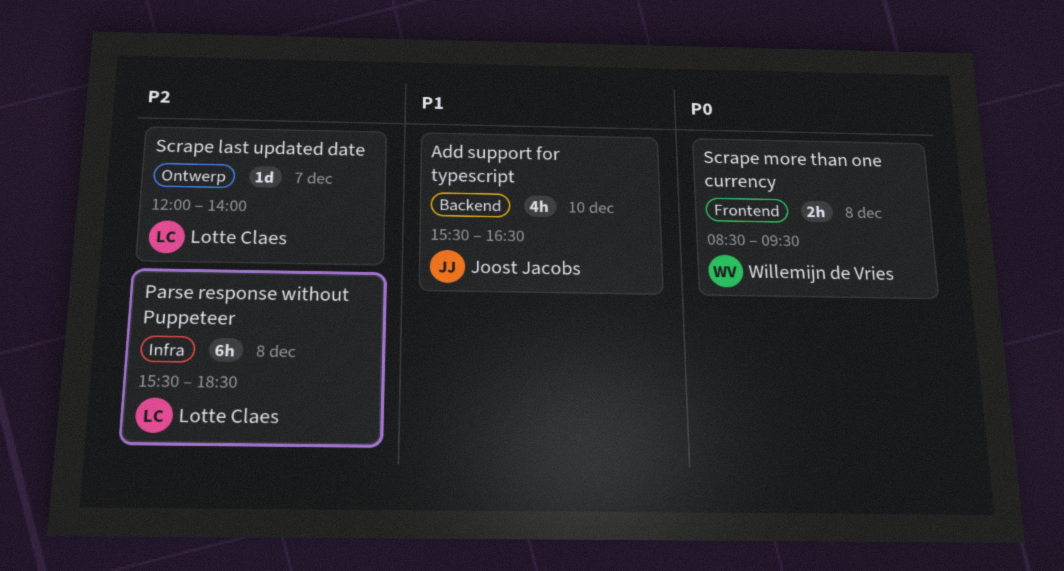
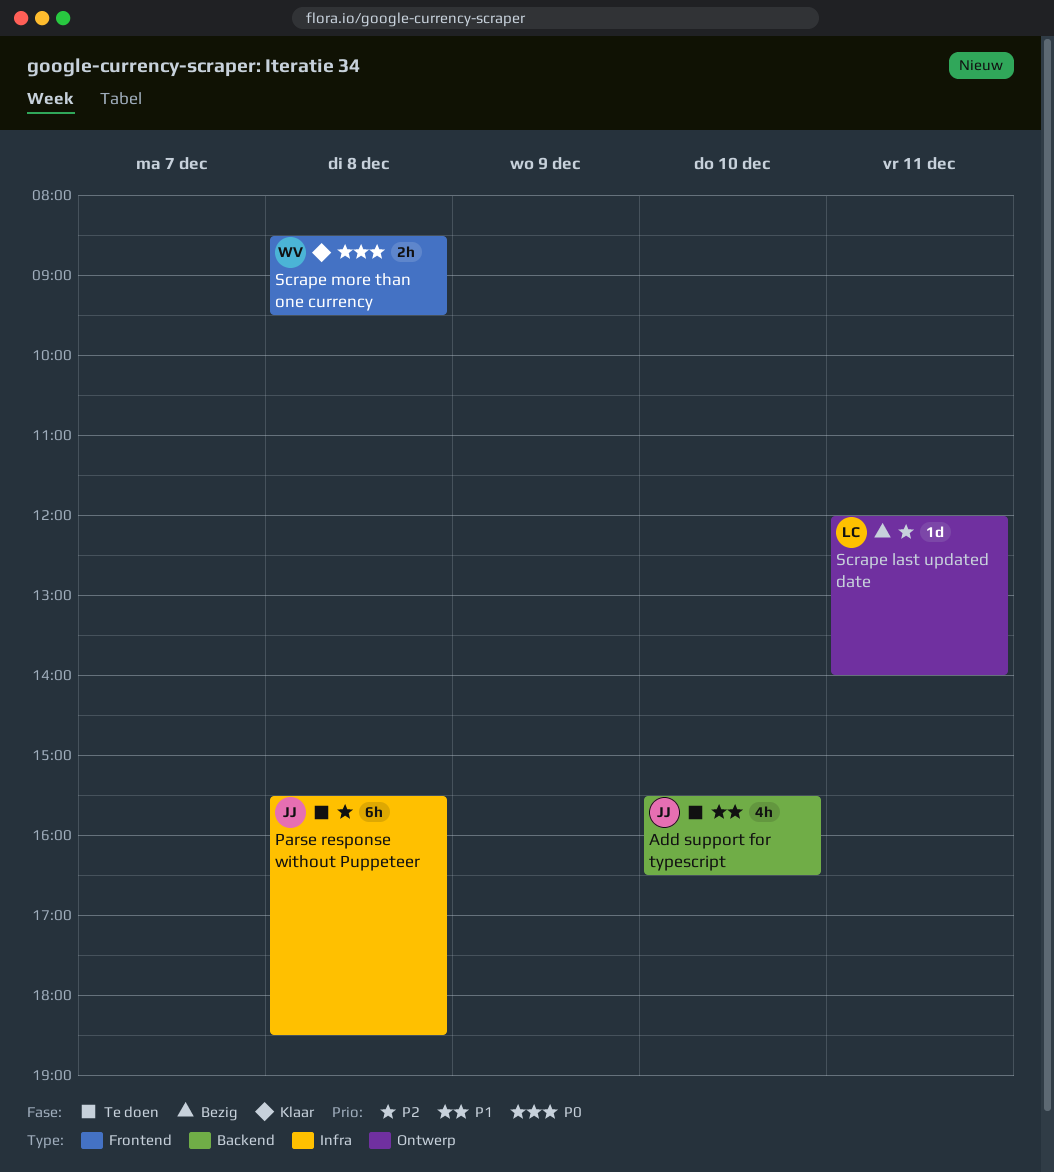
Parse response without Puppeteer, owner: Lotte Claes -> Joost Jacobs
Scrape last updated date, day: Dec 7 -> Dec 11

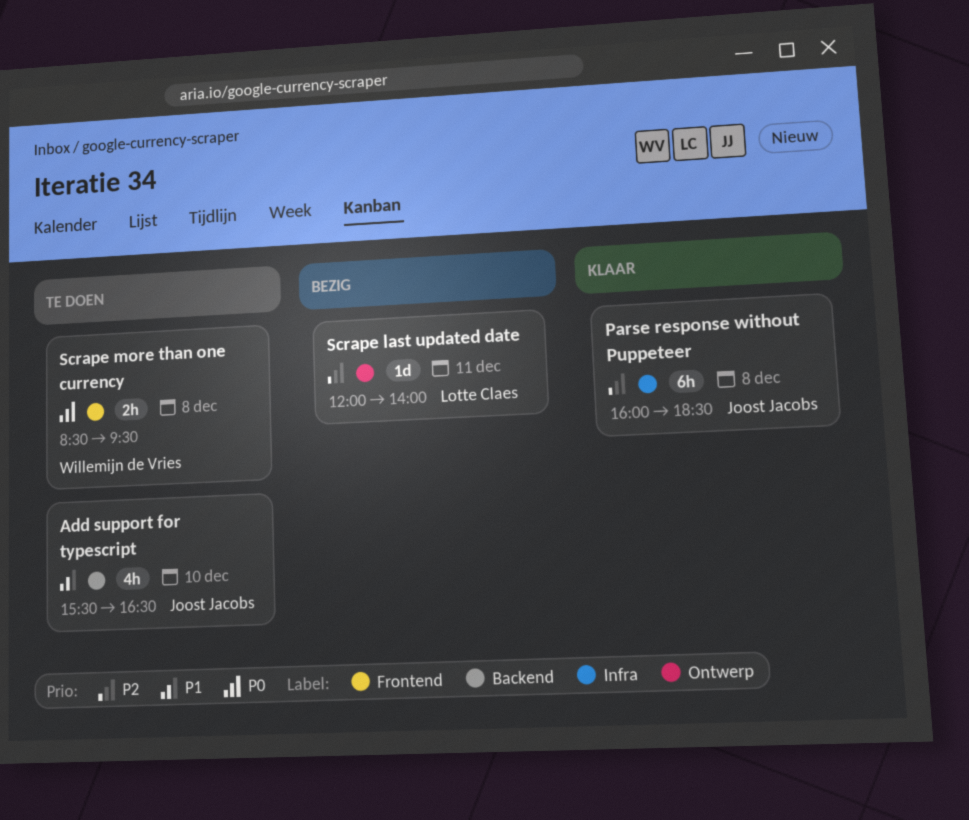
Parse response without Puppeteer, status: Te doen -> Klaar
Parse response without Puppeteer, begins: 15:30 -> 16:00
Scrape more than one currency, status: Klaar -> Te doen

